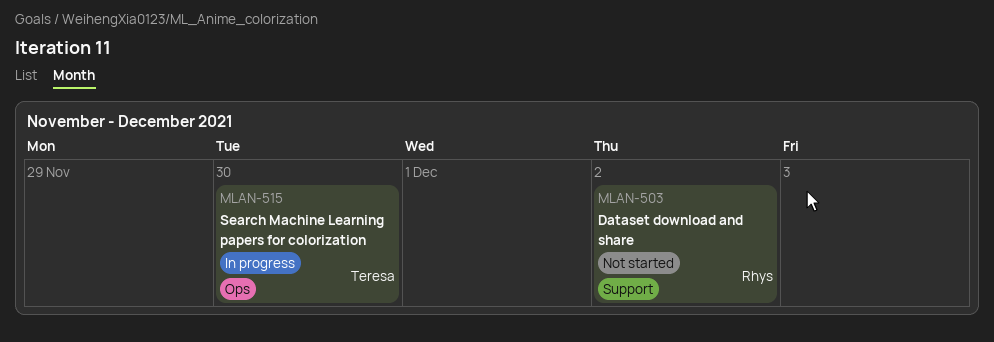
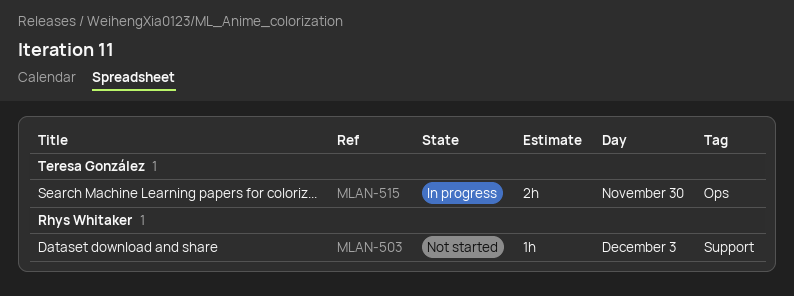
MLAN-503, day: Dec 2 -> Dec 3

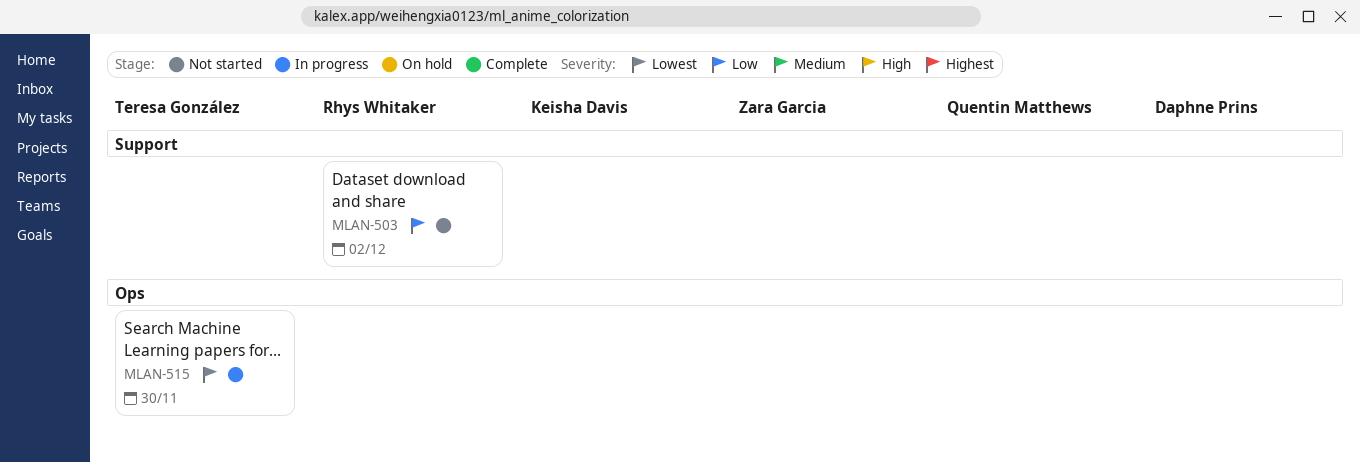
MLAN-503, day: Dec 3 -> Dec 2

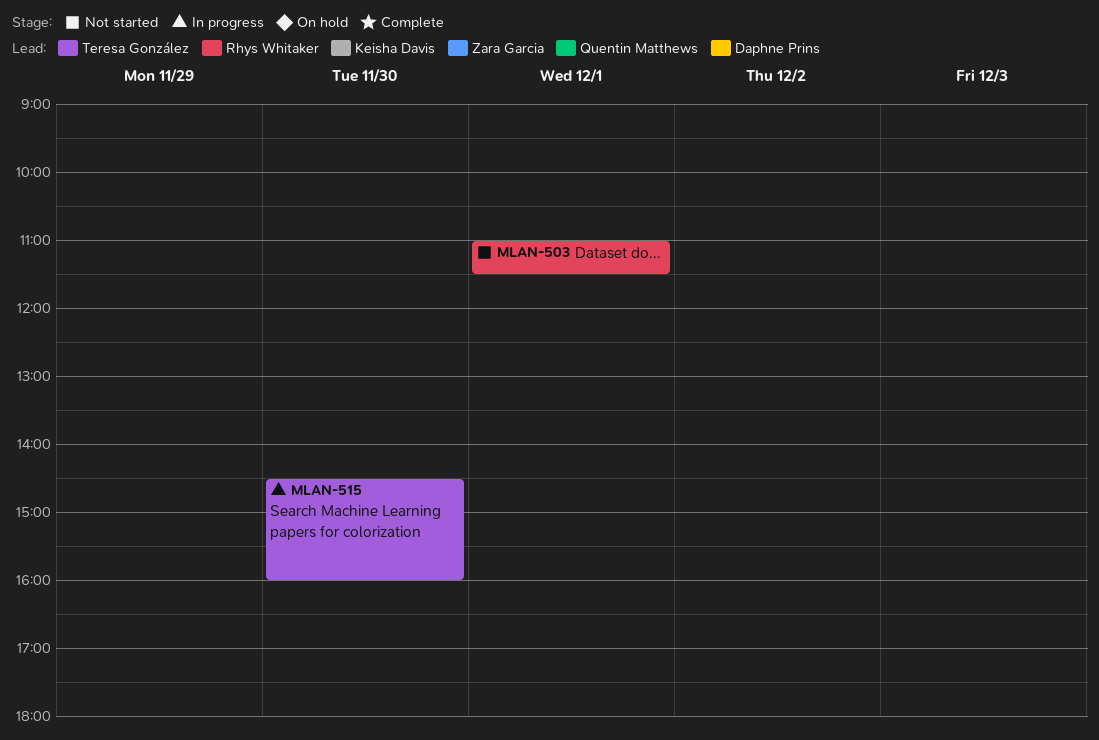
MLAN-503, day: Dec 2 -> Dec 1

